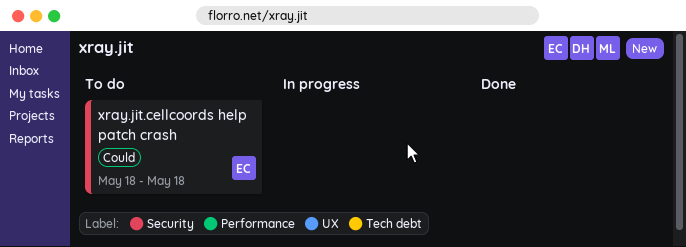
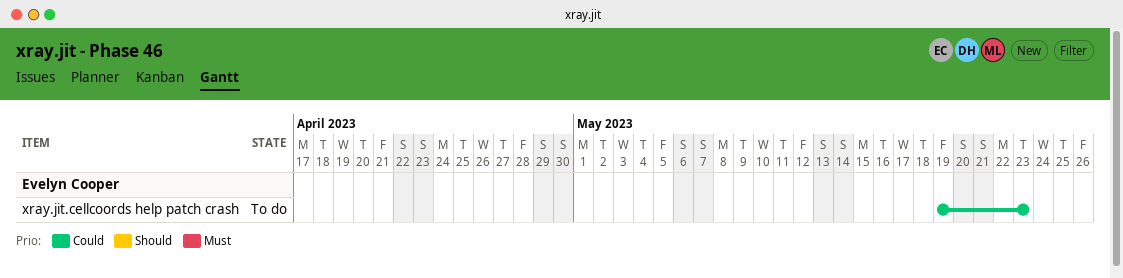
xray.jit.cellcoords help patch crash, start: May 18 -> May 19
xray.jit.cellcoords help patch crash, due: May 18 -> May 23

